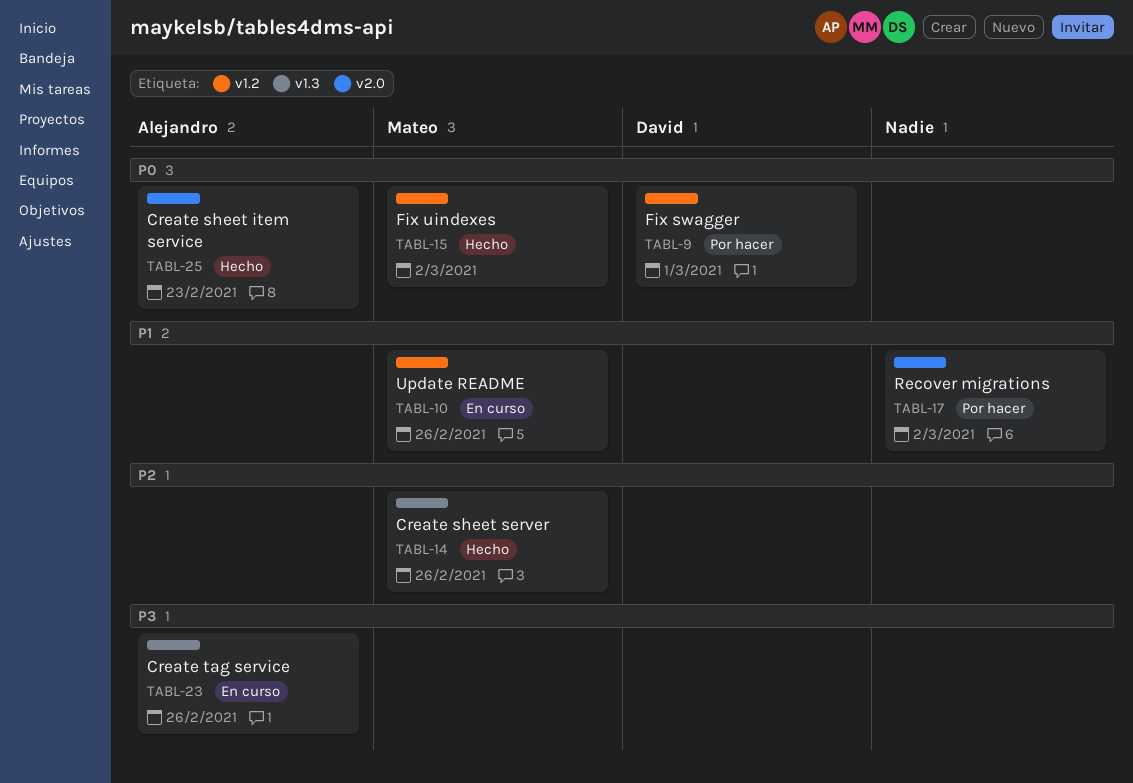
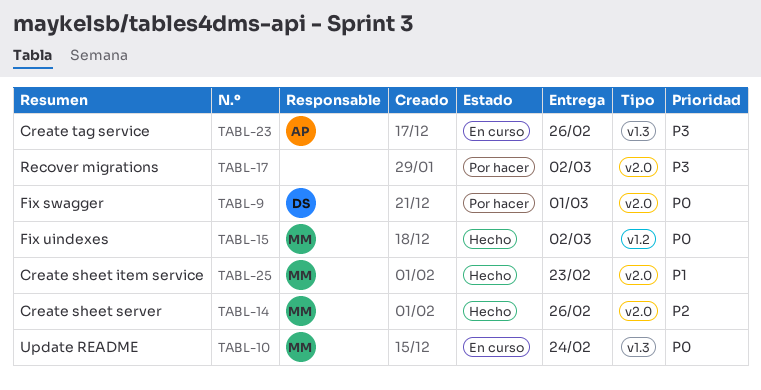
TABL-9, label: v1.2 -> v2.0
TABL-10, priority: P1 -> P0
TABL-10, label: v1.2 -> v1.3
TABL-10, due: Feb 26 -> Feb 24
TABL-14, label: v1.3 -> v2.0
TABL-17, priority: P1 -> P3
TABL-25, owner: Alejandro -> Mateo
TABL-25, priority: P0 -> P1

